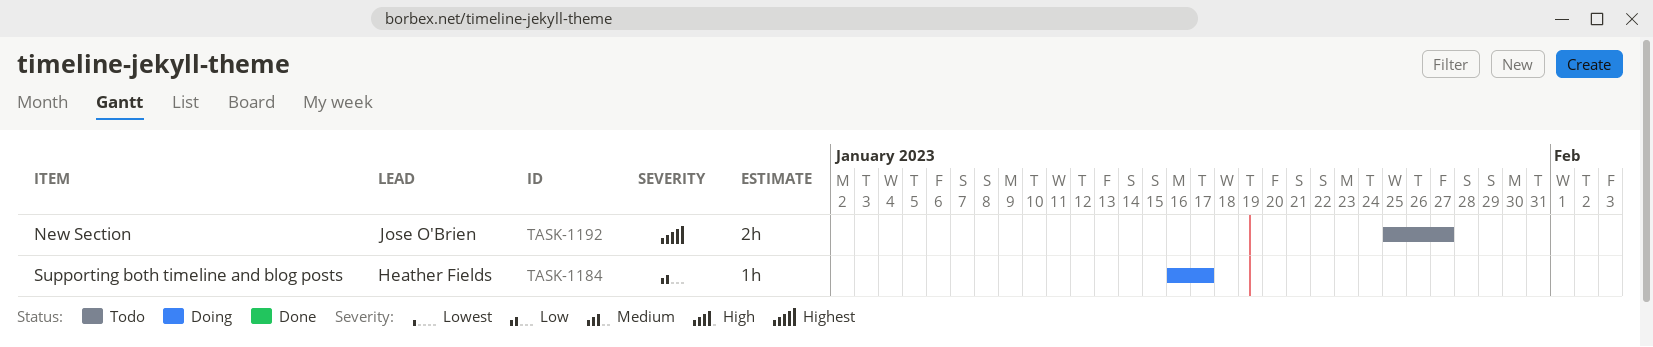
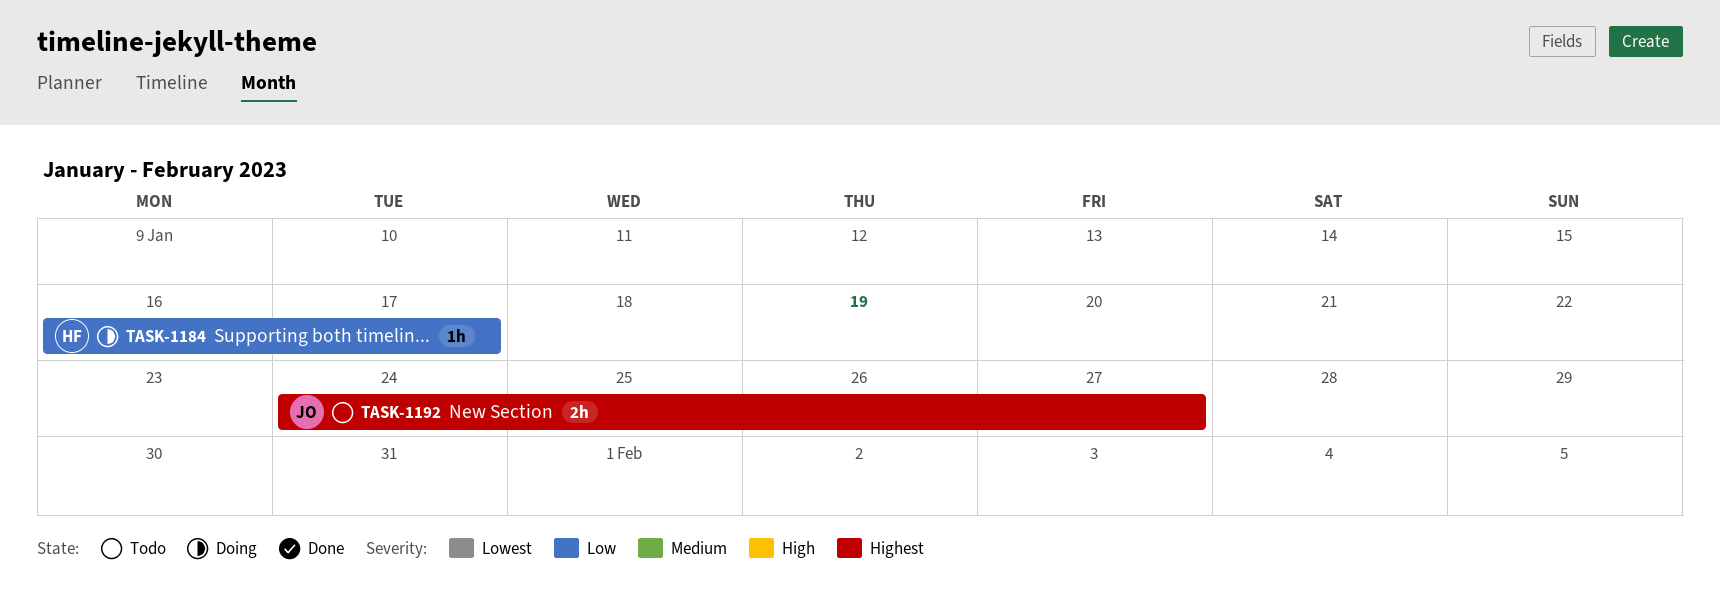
TASK-1192, start: Jan 25 -> Jan 24

